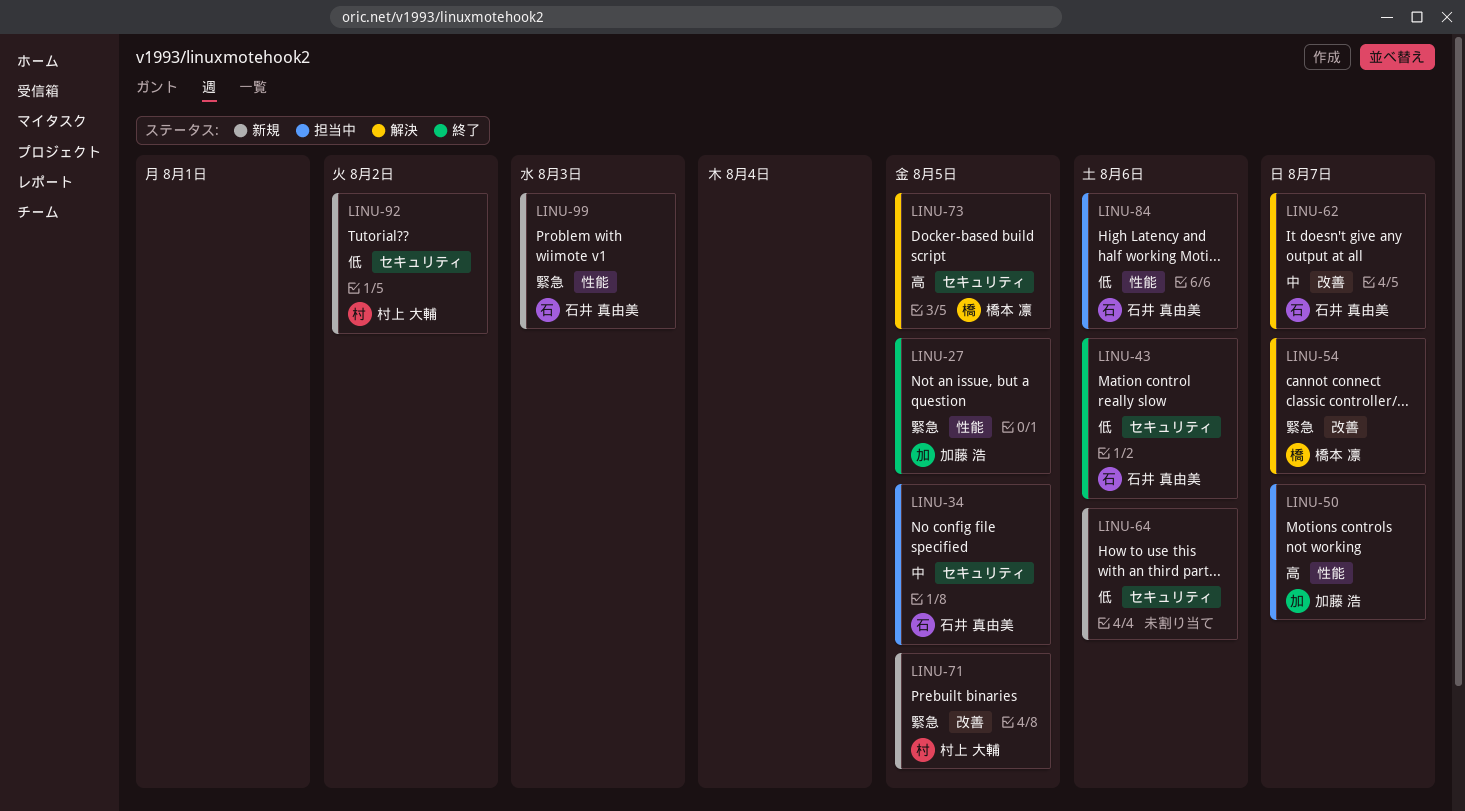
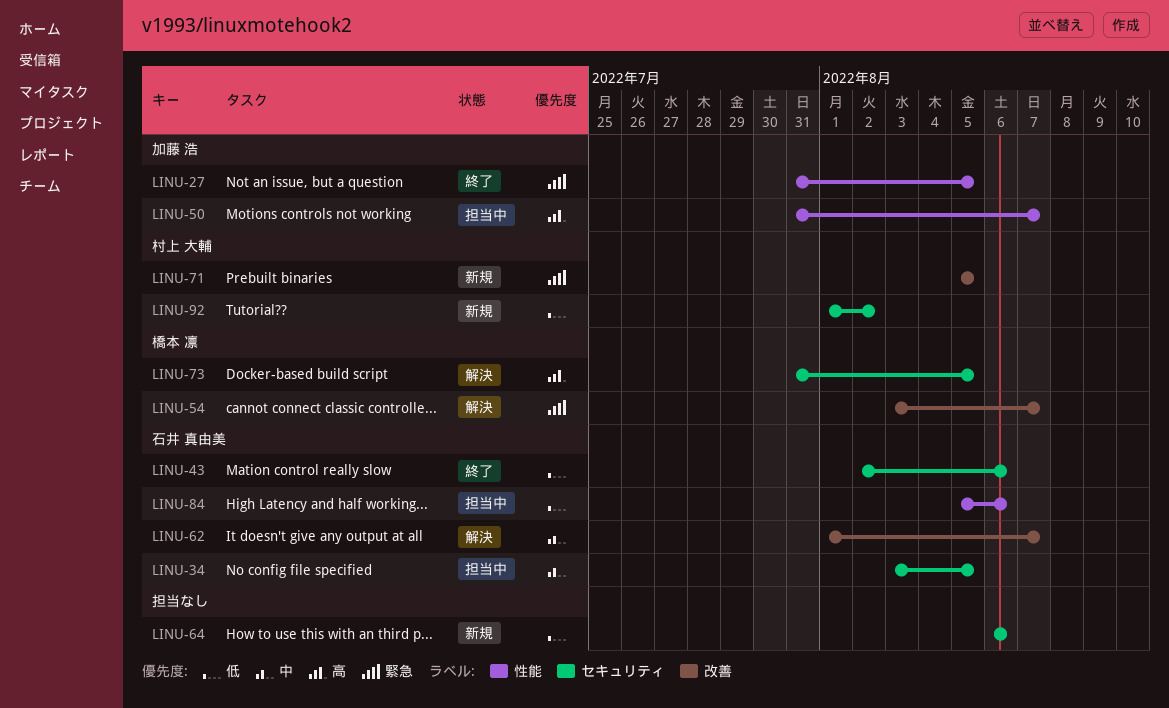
LINU-99: present -> none

